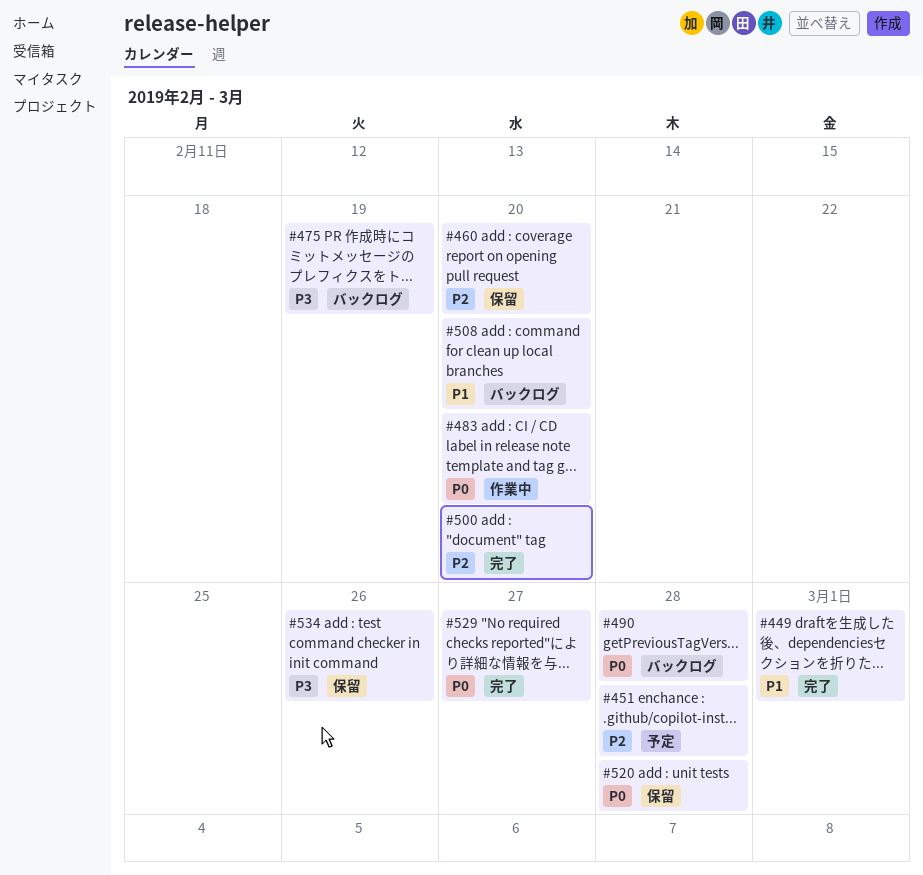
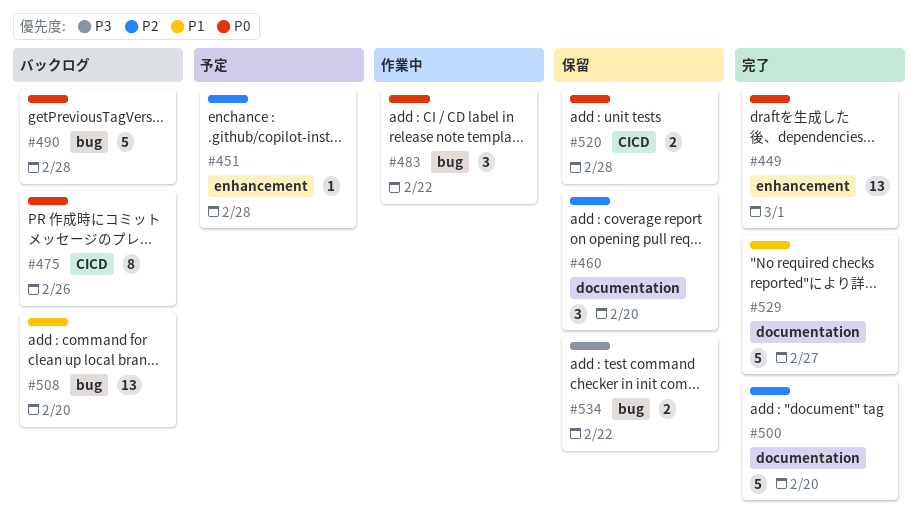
#449, priority: P1 -> P0
#475, priority: P3 -> P0
#475, due: Feb 19 -> Feb 26
#483, due: Feb 20 -> Feb 22
#529, priority: P0 -> P1
#534, due: Feb 26 -> Feb 22

